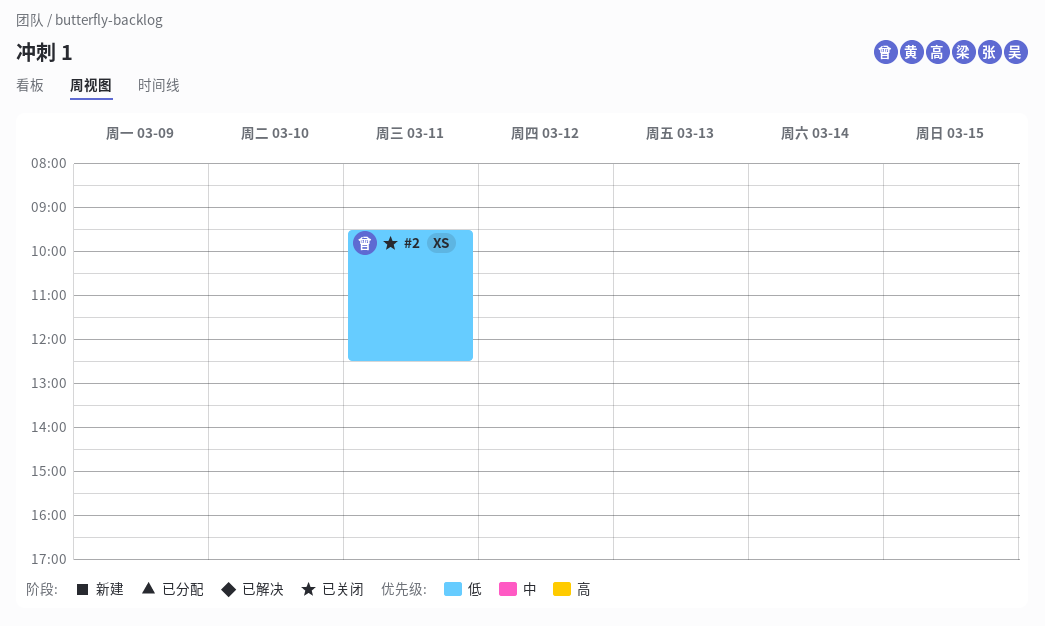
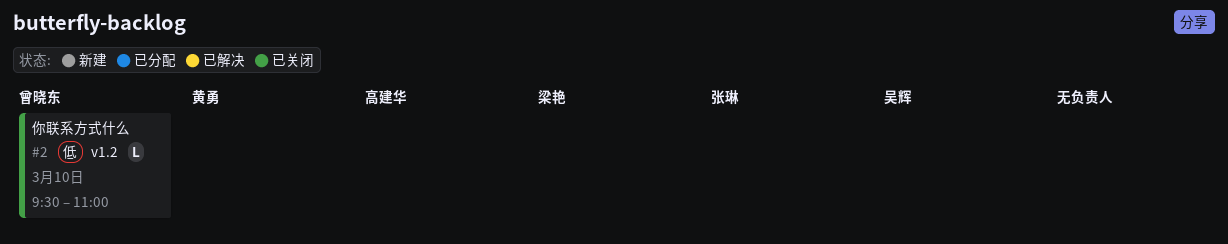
#2, estimate: XS -> L
#2, day: Mar 11 -> Mar 10
#2, ends: 12:30 -> 11:00

